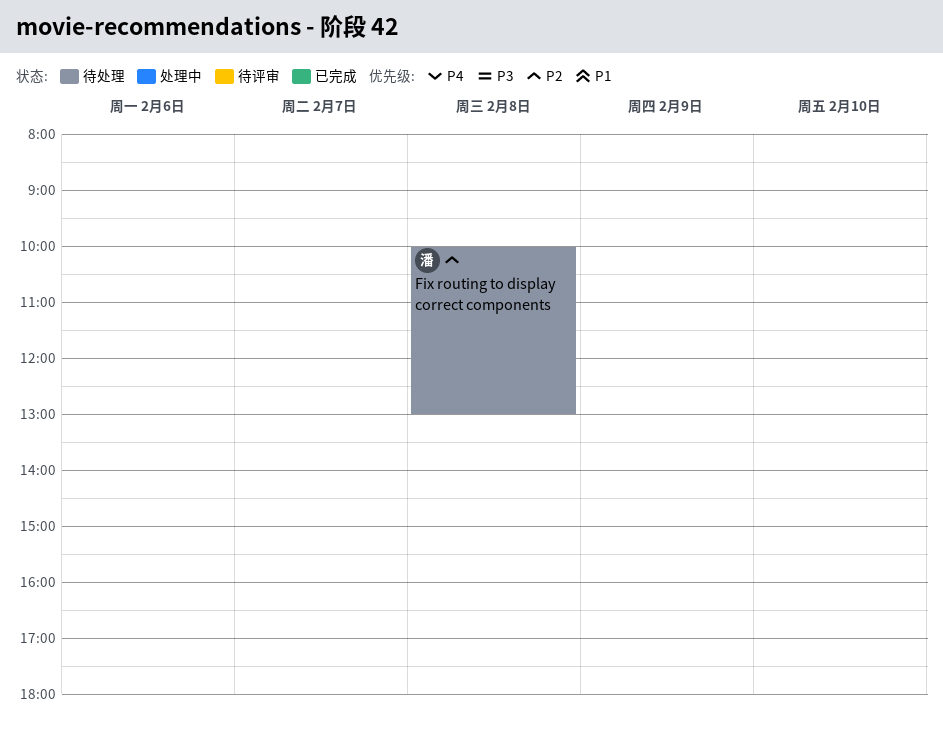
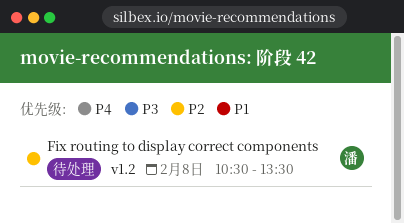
Fix routing to display correct components, begins: 10:00 -> 10:30
Fix routing to display correct components, ends: 13:00 -> 13:30

